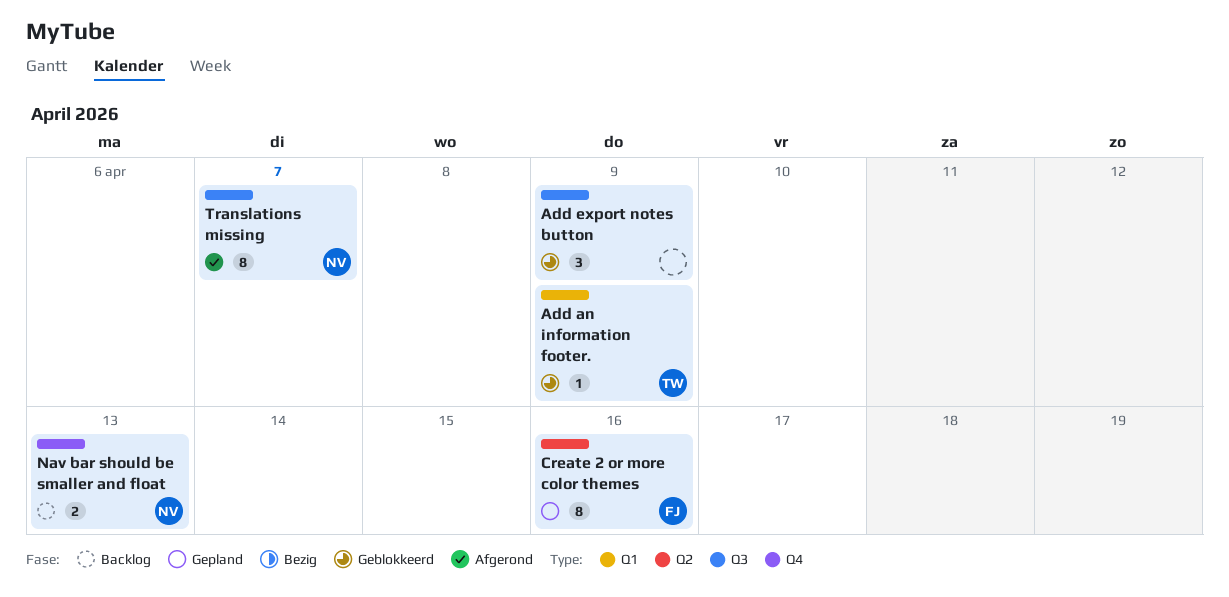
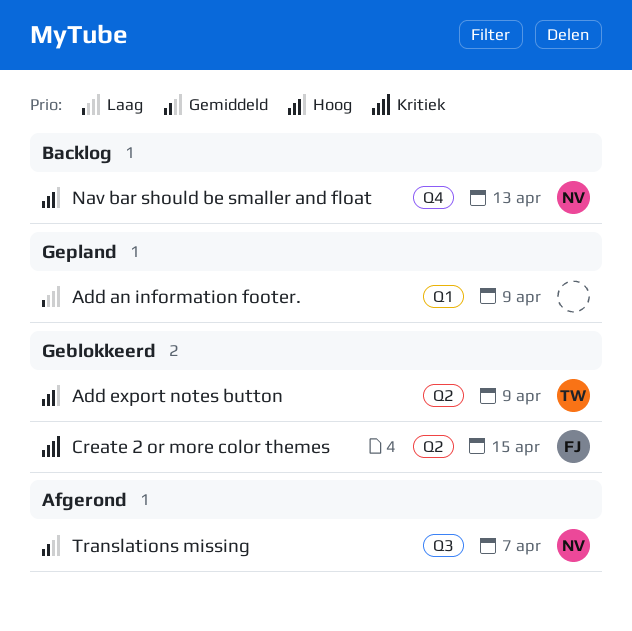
Add an information footer., status: Geblokkeerd -> Gepland
Add an information footer., owner: TW -> none
Add export notes button, owner: none -> TW
Add export notes button, label: Q3 -> Q2
Create 2 or more color themes, status: Gepland -> Geblokkeerd
Create 2 or more color themes, due: Apr 16 -> Apr 15

